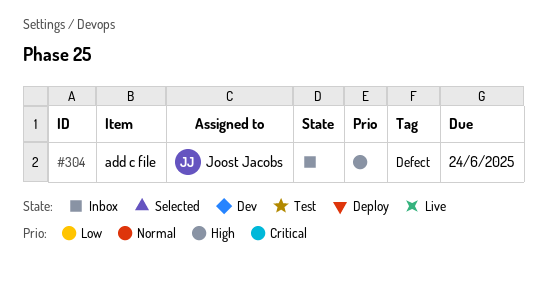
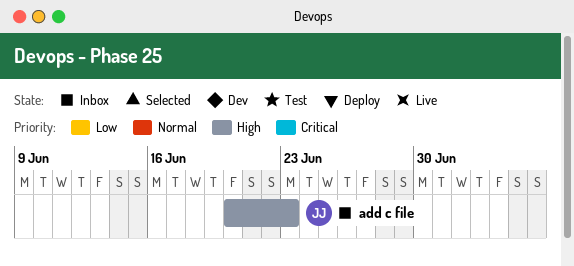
add c file, due: Jun 24 -> Jun 23

